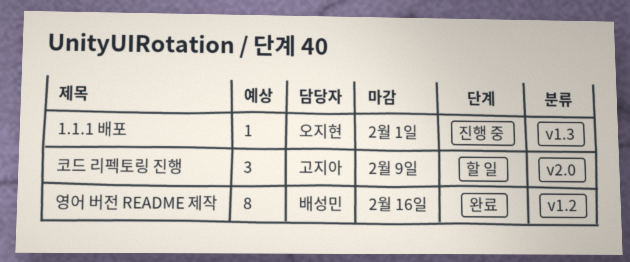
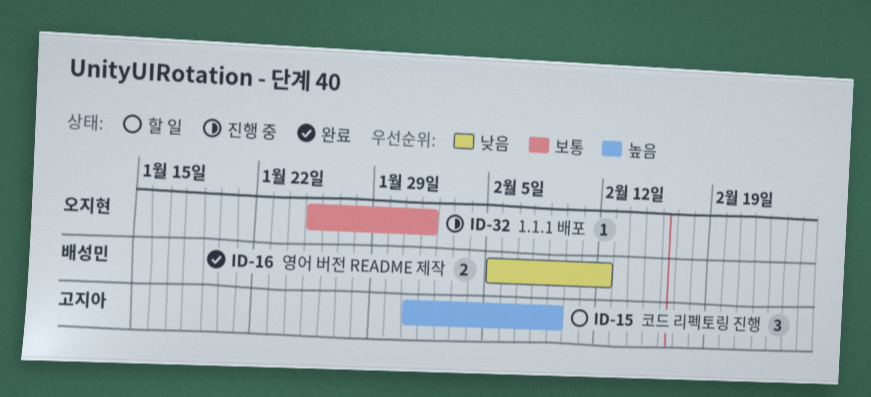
영어 버전 README 제작, estimate: 8 -> 2
영어 버전 README 제작, due: Feb 16 -> Feb 12

